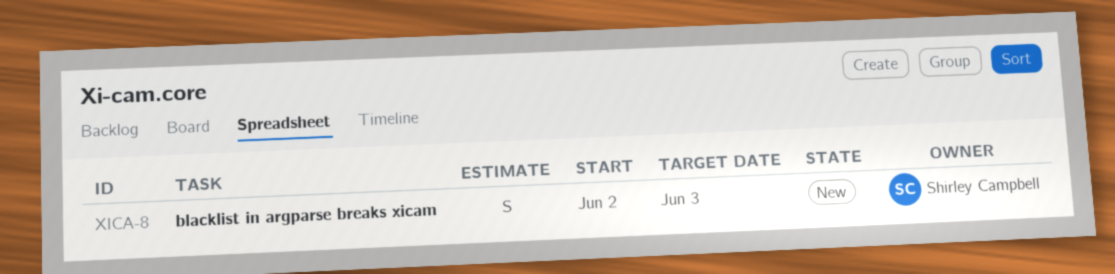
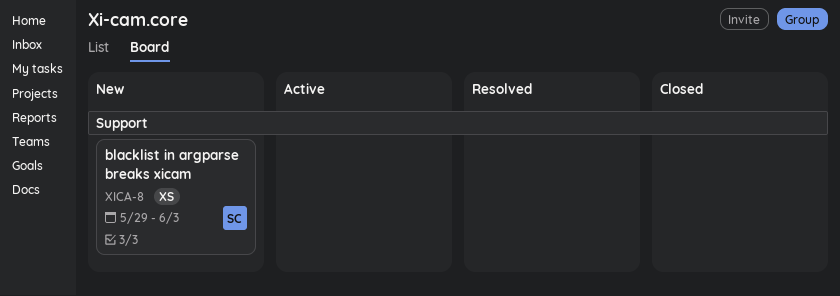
XICA-8, estimate: S -> XS
XICA-8, start: Jun 2 -> May 29

